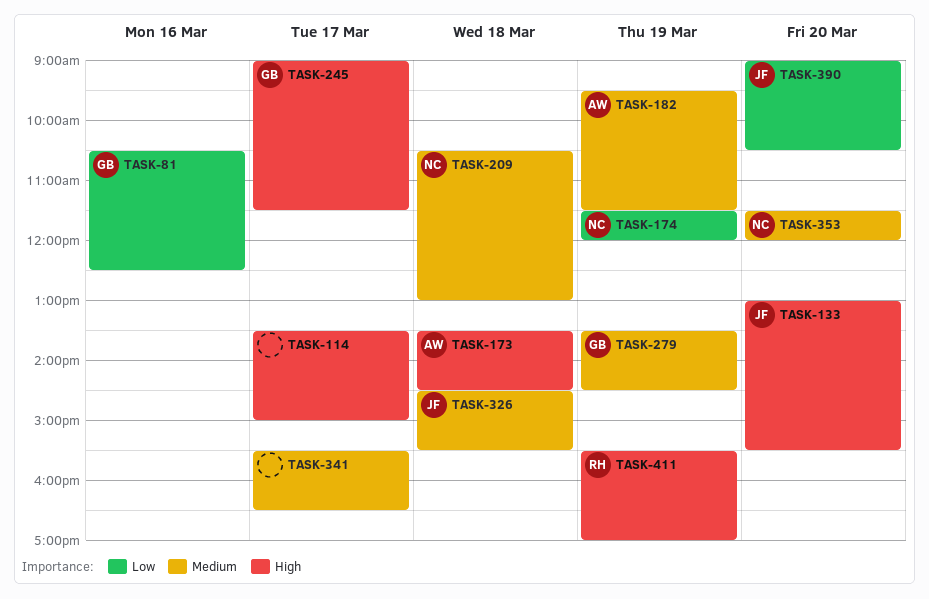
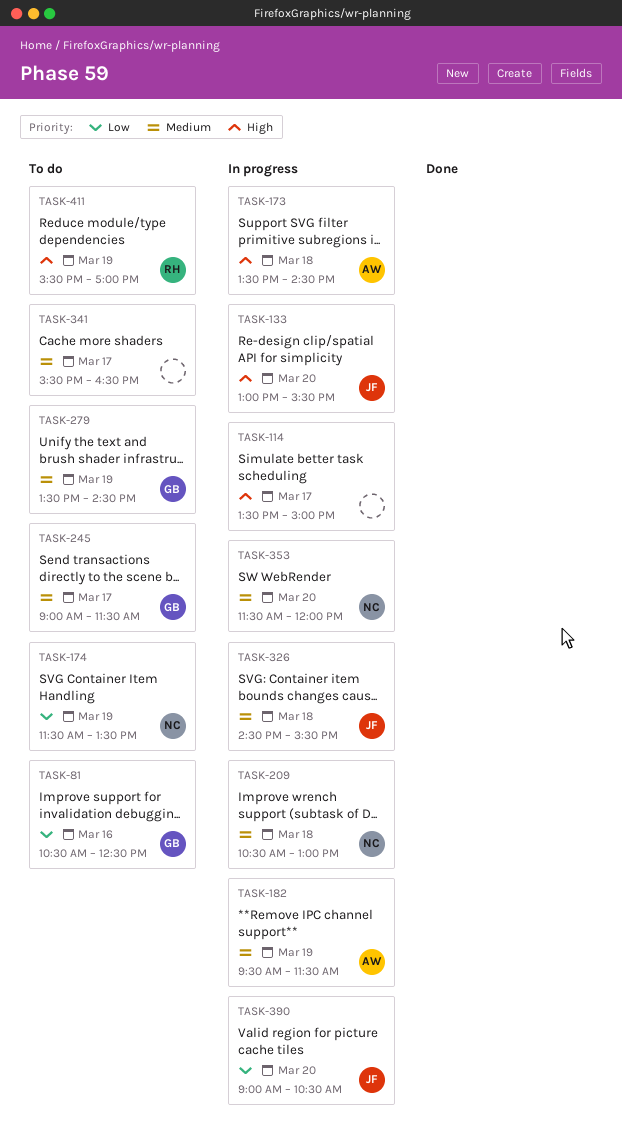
TASK-174, ends: 12:00 -> 13:30
TASK-245, priority: High -> Medium

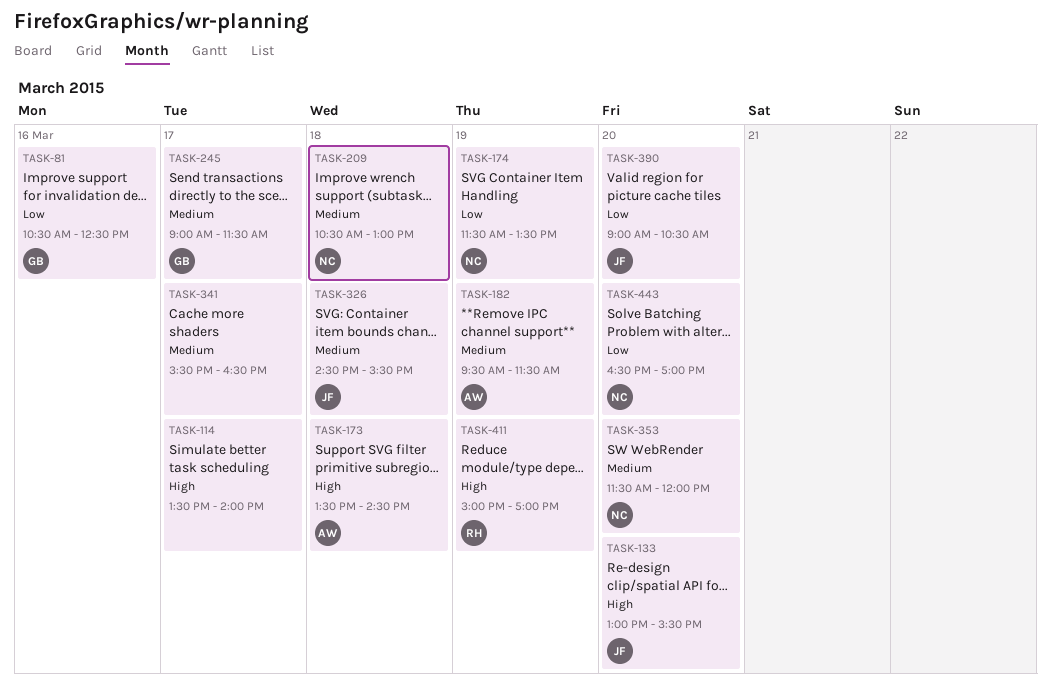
TASK-114, ends: 15:00 -> 14:00
TASK-279: present -> none
TASK-411, begins: 15:30 -> 15:00
TASK-443: none -> present

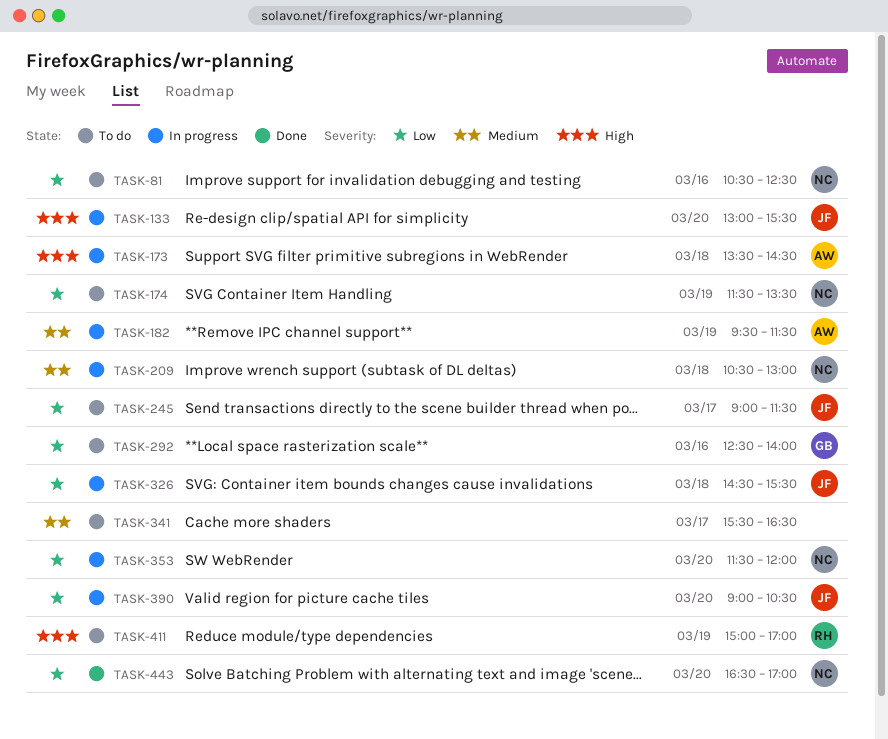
TASK-81, owner: GB -> NC
TASK-114: present -> none
TASK-245, owner: GB -> JF
TASK-245, priority: Medium -> Low
TASK-292: none -> present
TASK-326, priority: Medium -> Low
TASK-353, priority: Medium -> Low

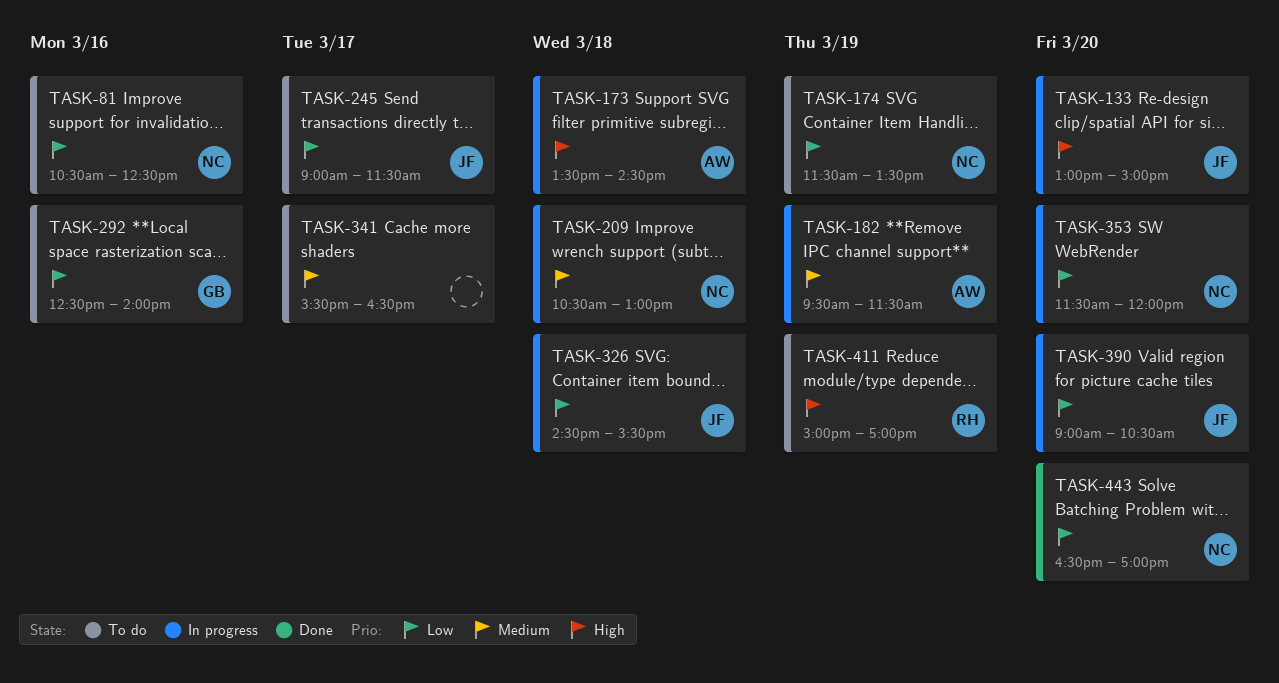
TASK-133, ends: 15:30 -> 15:00

